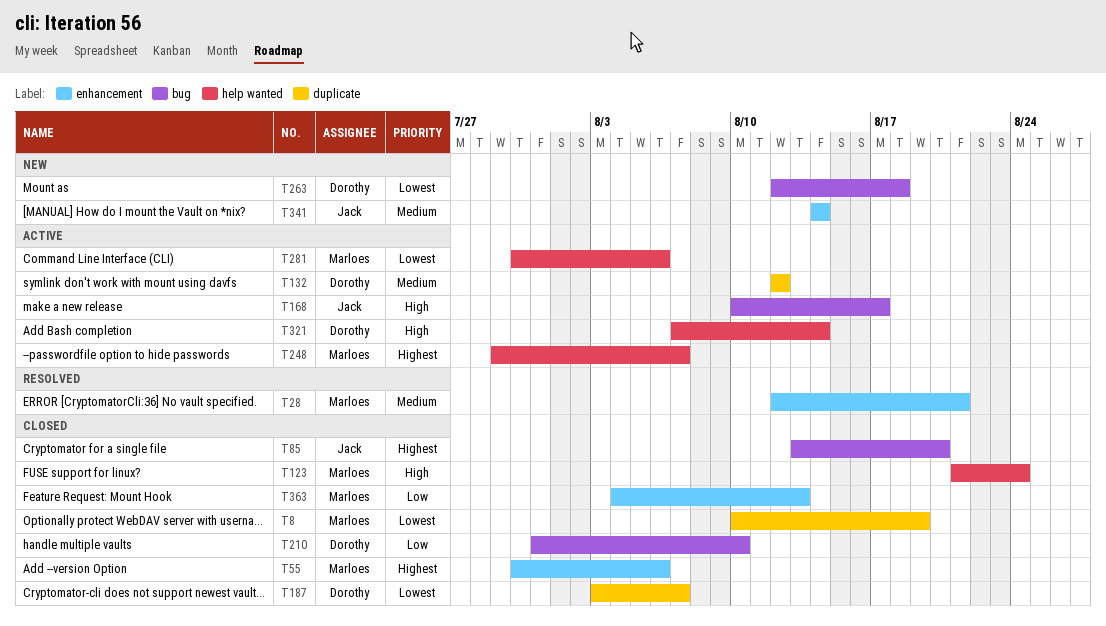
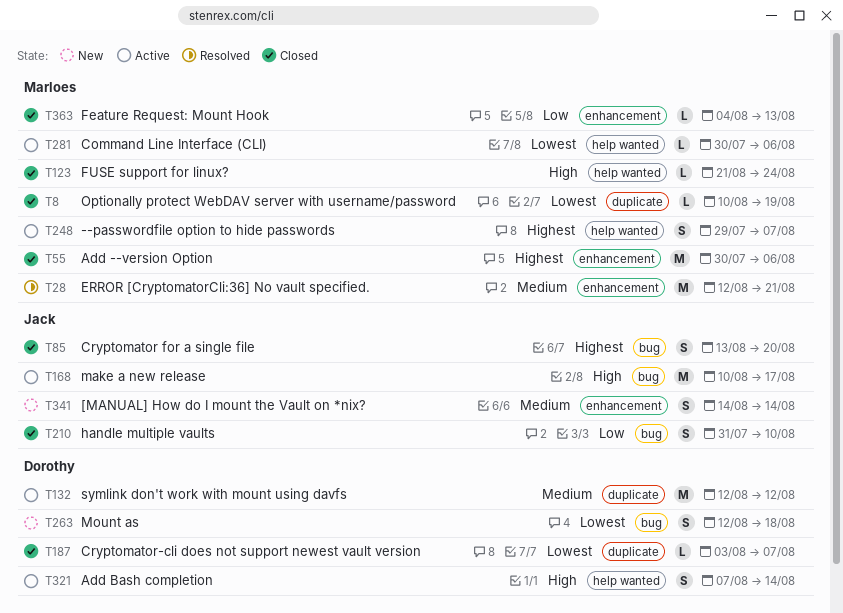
T210, owner: Dorothy -> Jack

